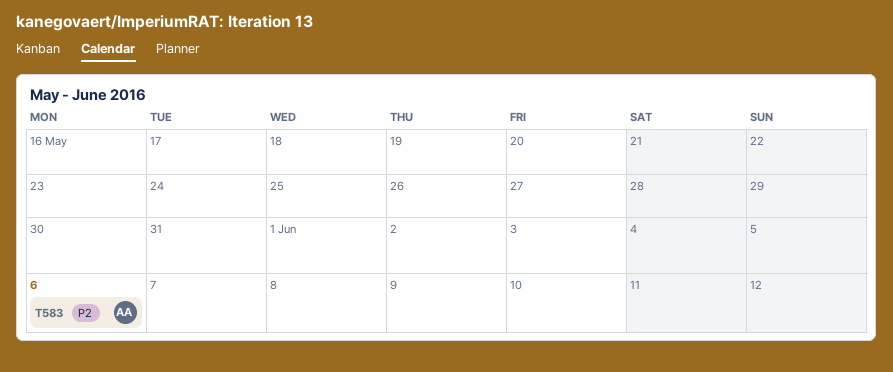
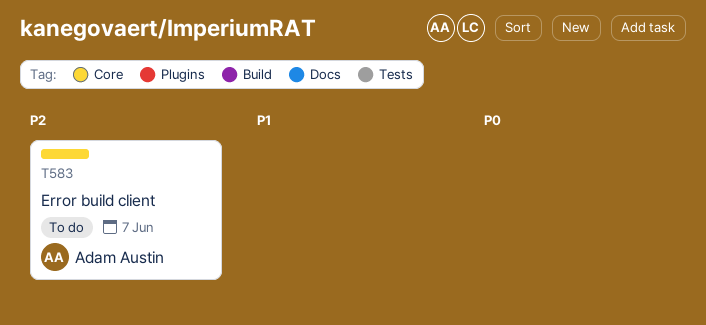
T583, due: Jun 6 -> Jun 7

